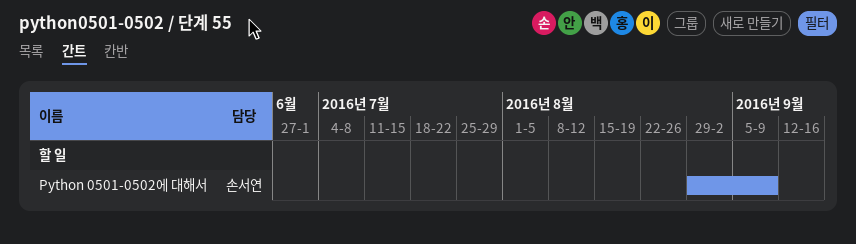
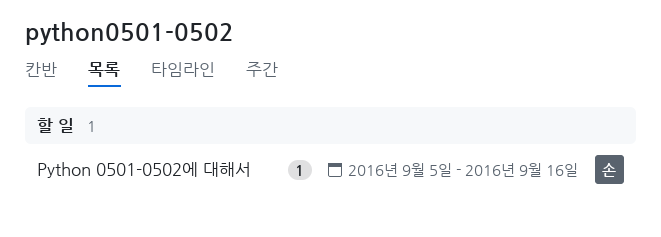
Python 0501-0502에 대해서, start: Aug 29 -> Sep 5
Python 0501-0502에 대해서, due: Sep 9 -> Sep 16

